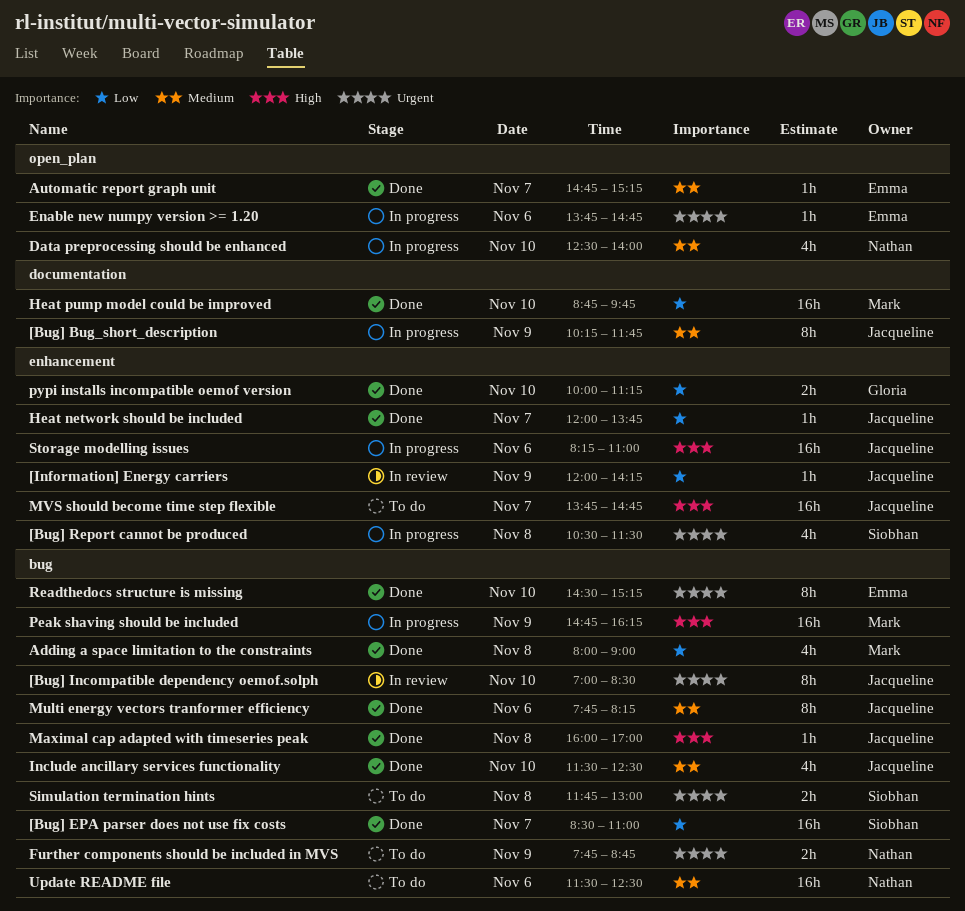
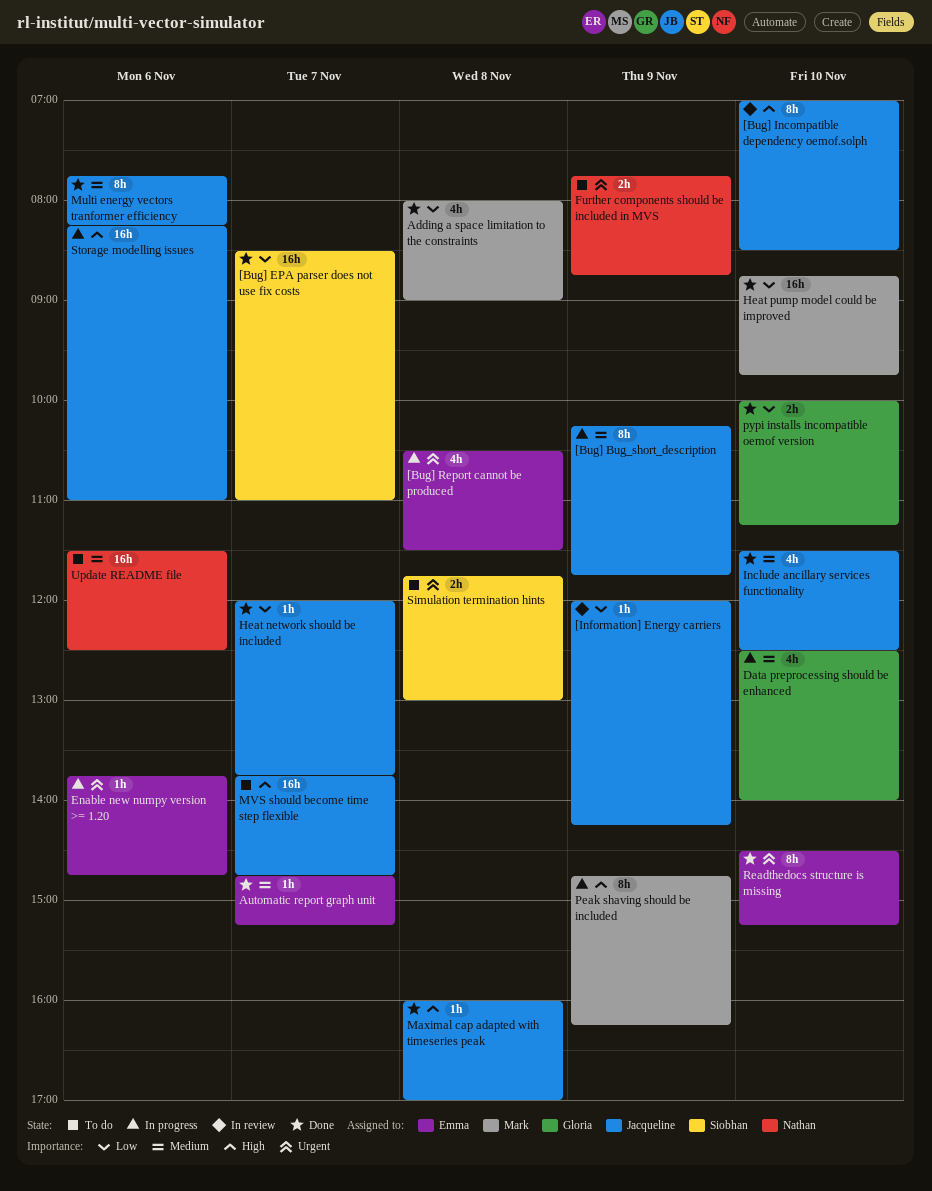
[Bug] Incompatible dependency oemof.solph, priority: Urgent -> High
[Bug] Report cannot be produced, owner: Siobhan -> Emma
Data preprocessing should be enhanced, owner: Nathan -> Gloria
Peak shaving should be included, estimate: 16h -> 8h

